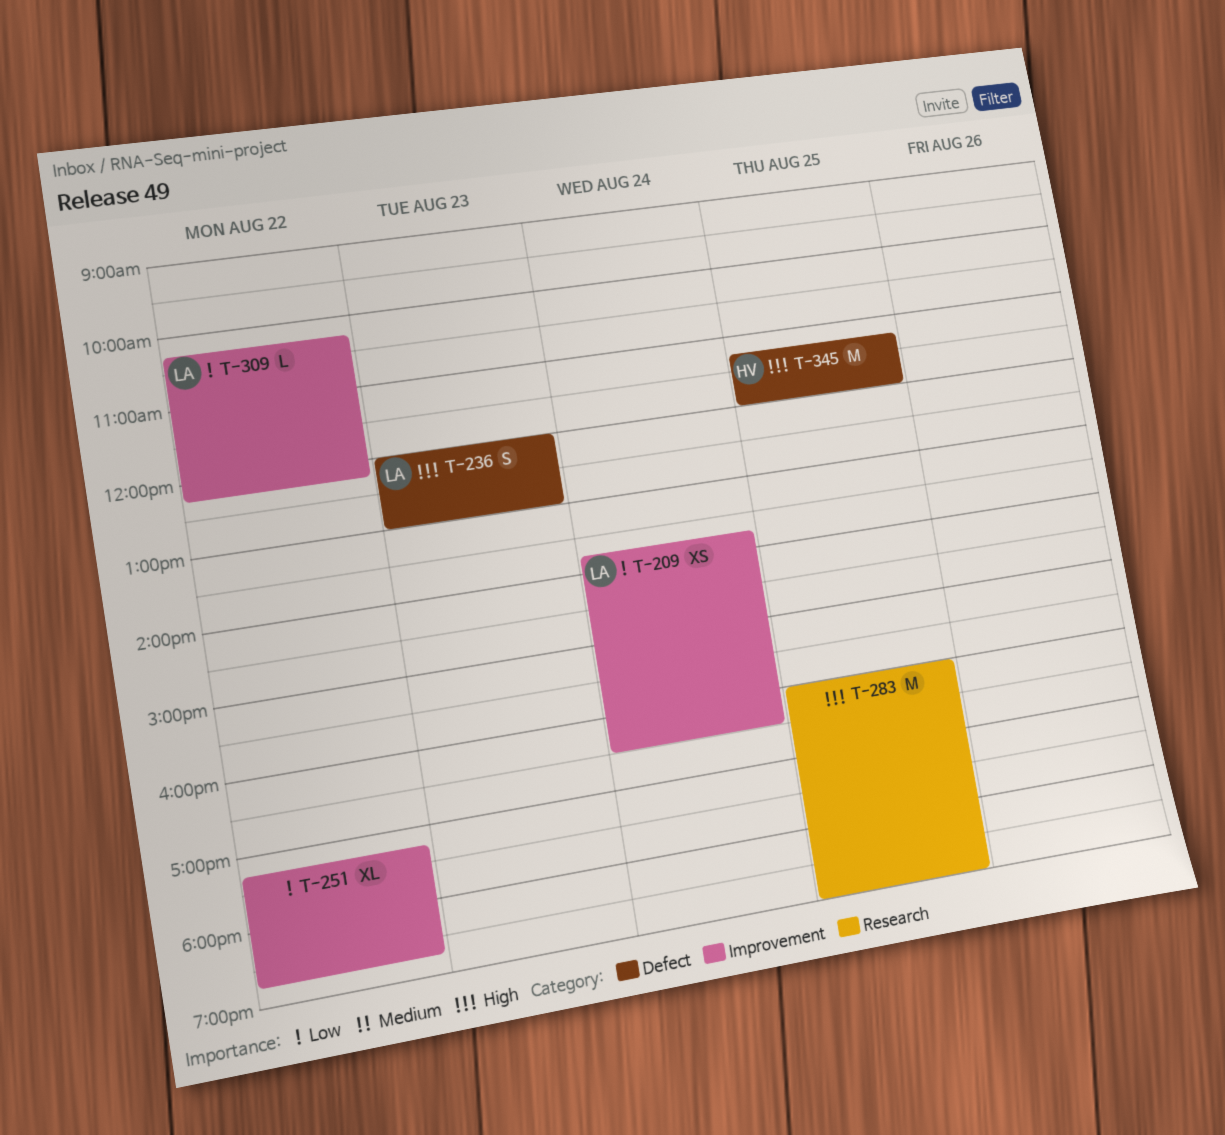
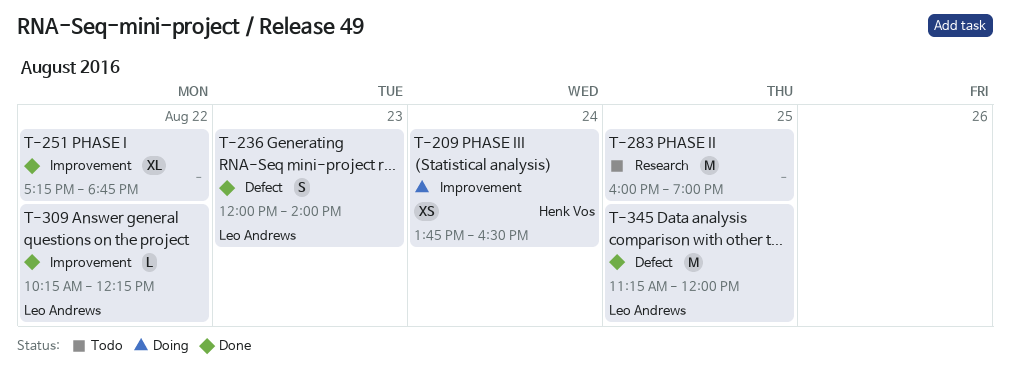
T-209, owner: Leo Andrews -> Henk Vos
T-236, ends: 13:00 -> 14:00
T-345, owner: Henk Vos -> Leo Andrews

